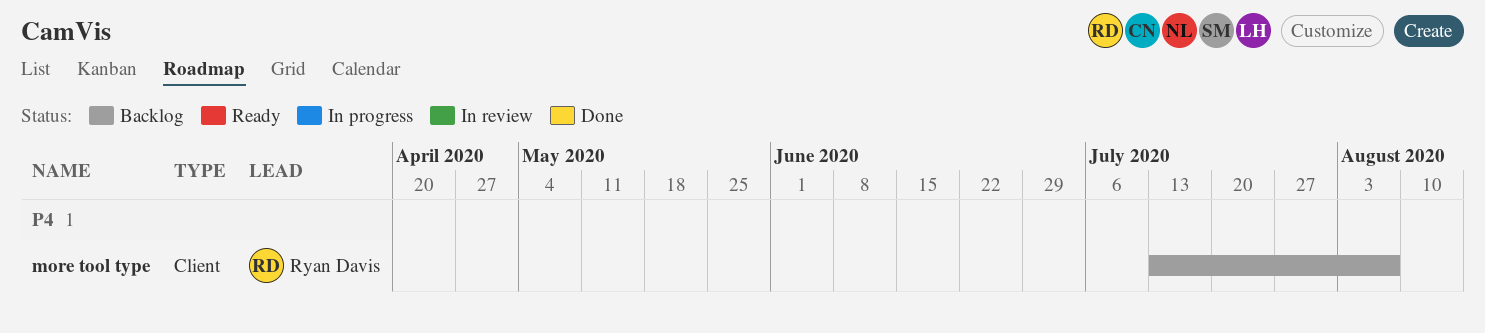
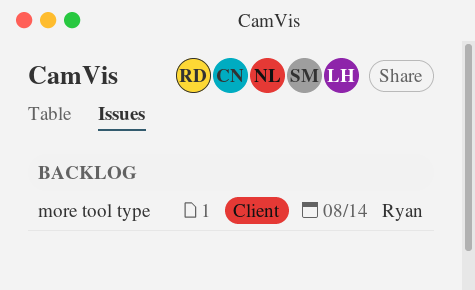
more tool type, due: Aug 7 -> Aug 14

